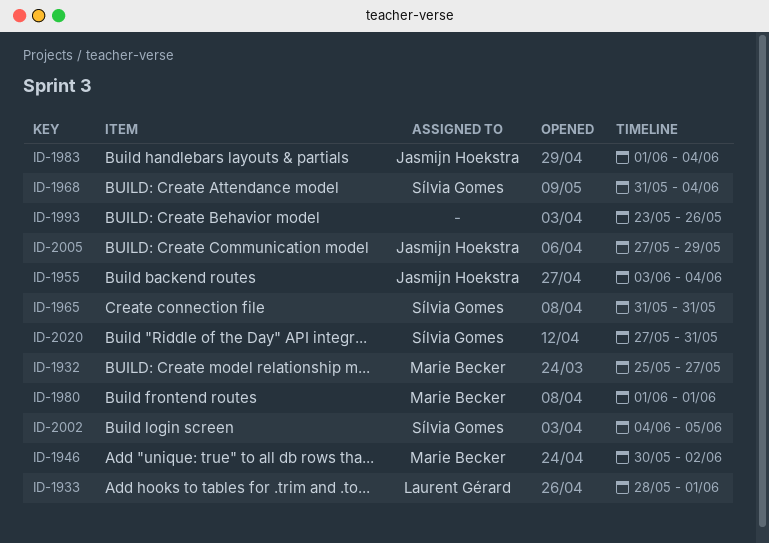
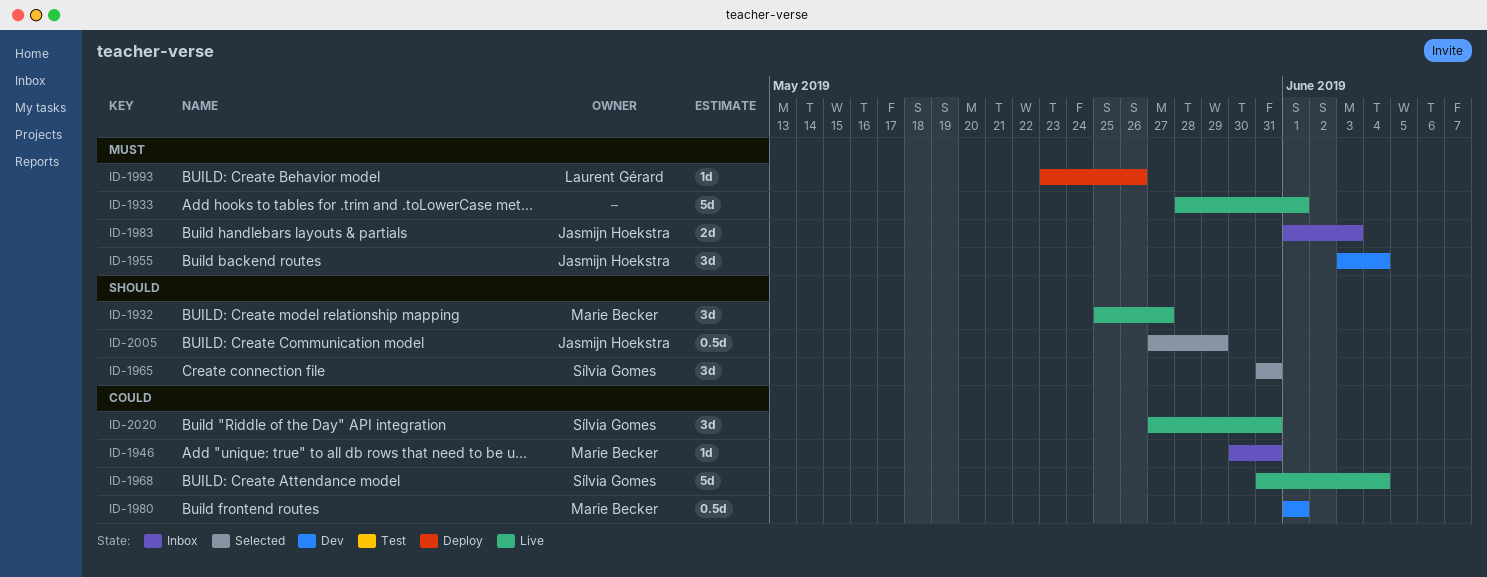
ID-1933, owner: Laurent Gérard -> none
ID-1946, due: Jun 2 -> May 31
ID-1983, due: Jun 4 -> Jun 3
ID-1993, owner: none -> Laurent Gérard
ID-2002: present -> none

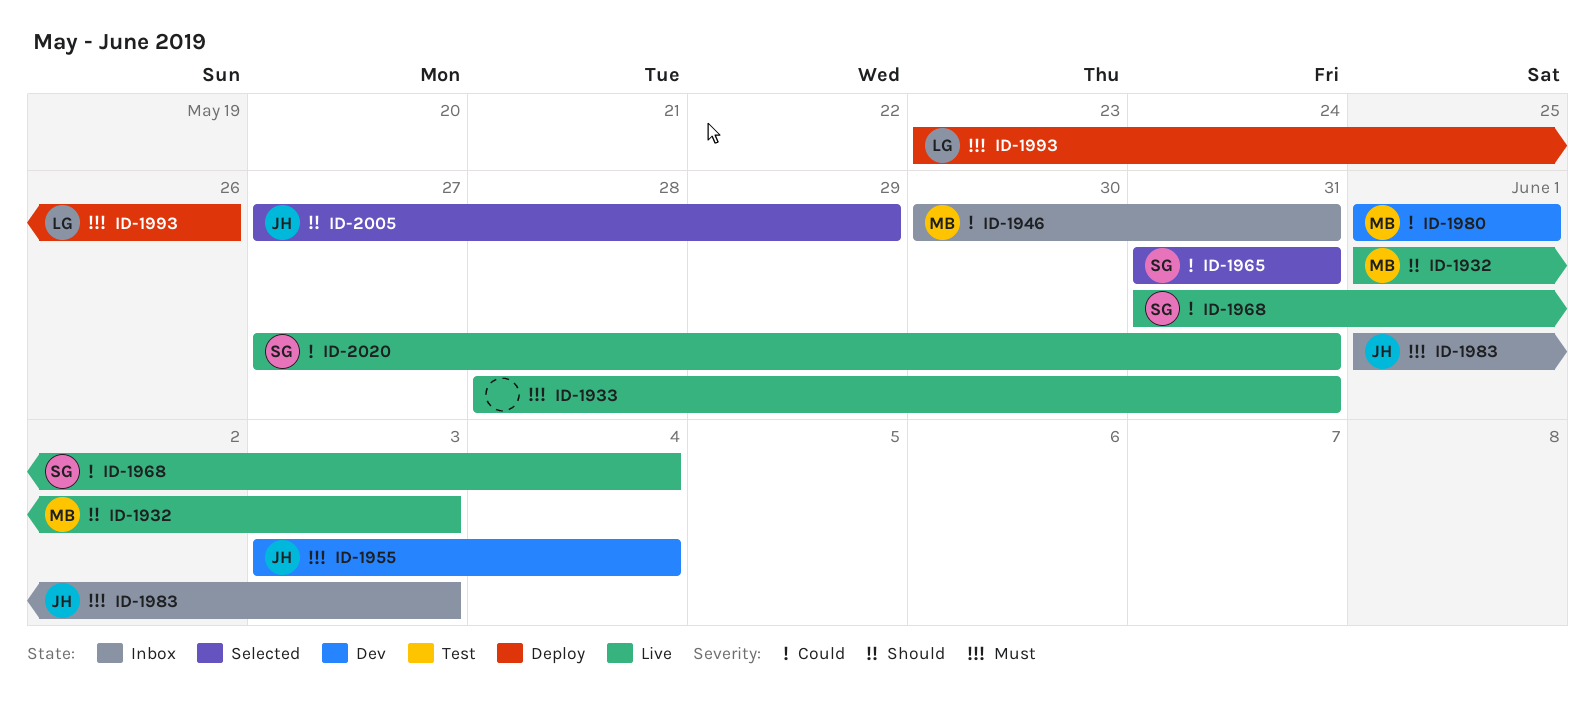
ID-1932, start: May 25 -> Jun 1
ID-1932, due: May 27 -> Jun 3
ID-1933, due: Jun 1 -> May 31
ID-1965, priority: Should -> Could

